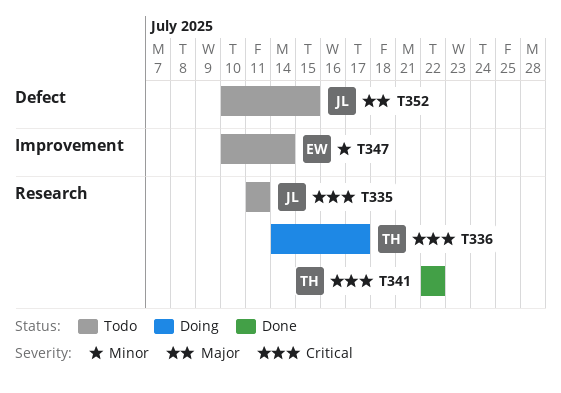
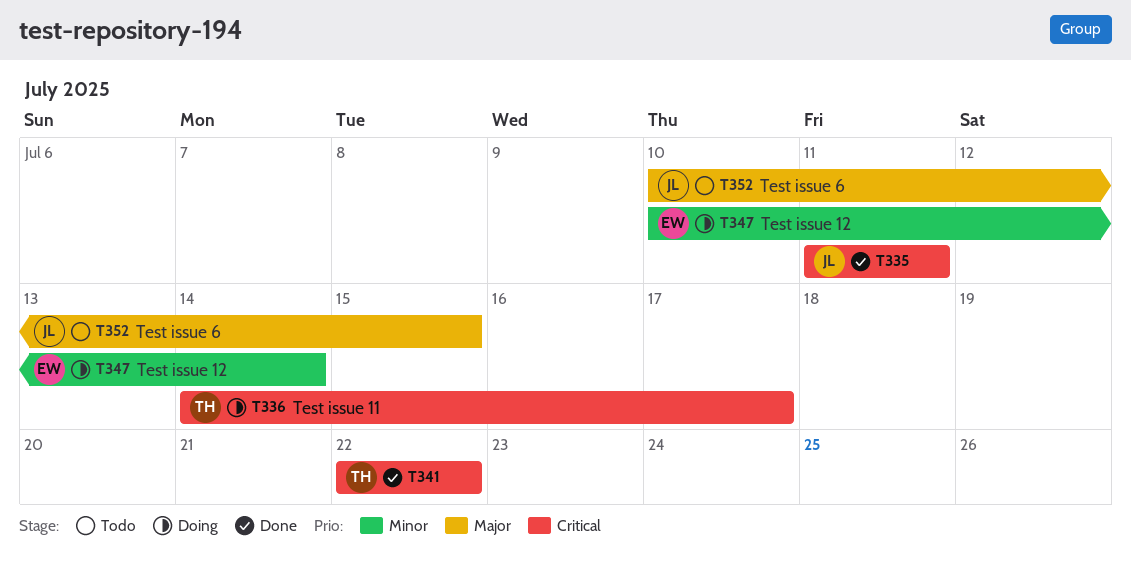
T335, status: Todo -> Done
T347, status: Todo -> Doing

